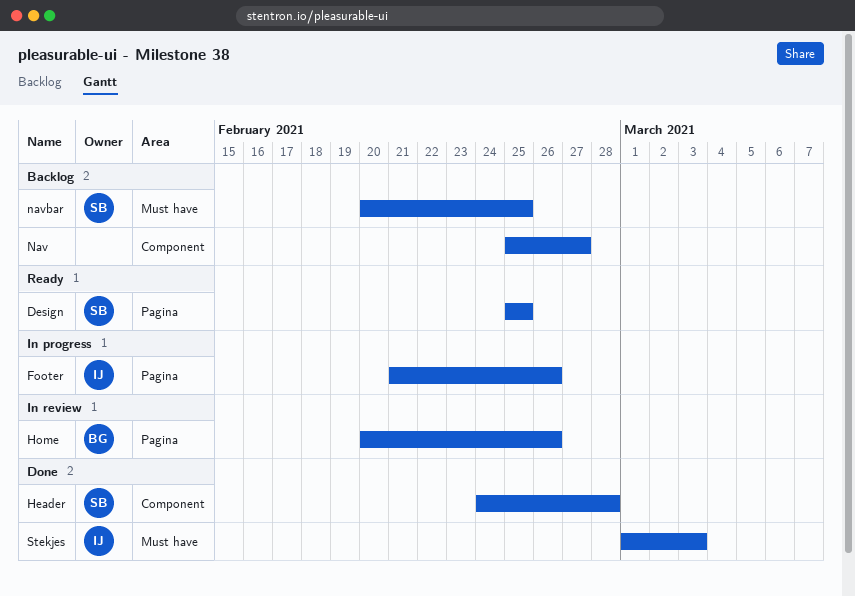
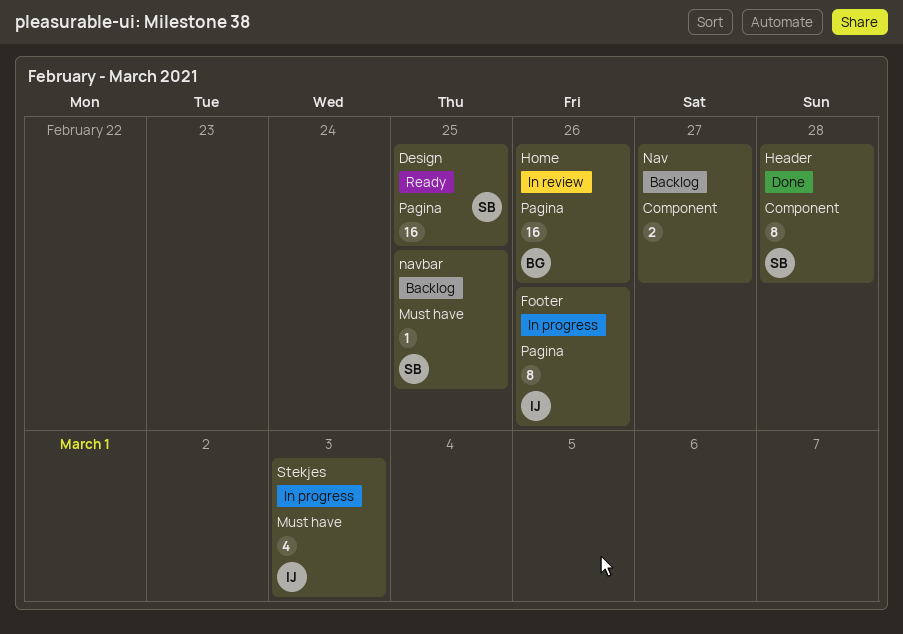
Stekjes, status: Done -> In progress

